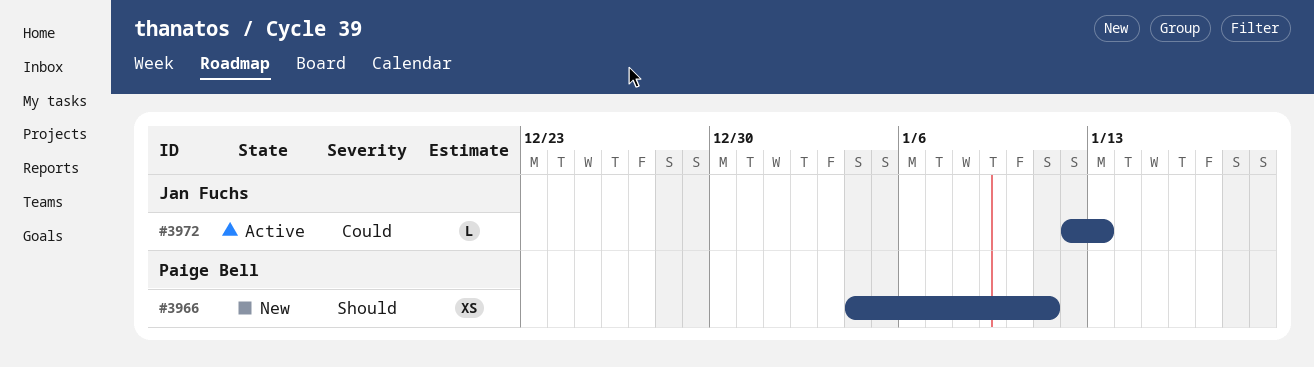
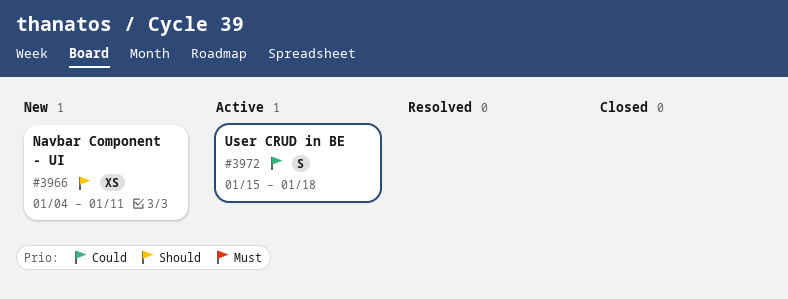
#3972, estimate: L -> S
#3972, start: Jan 12 -> Jan 15
#3972, due: Jan 13 -> Jan 18

